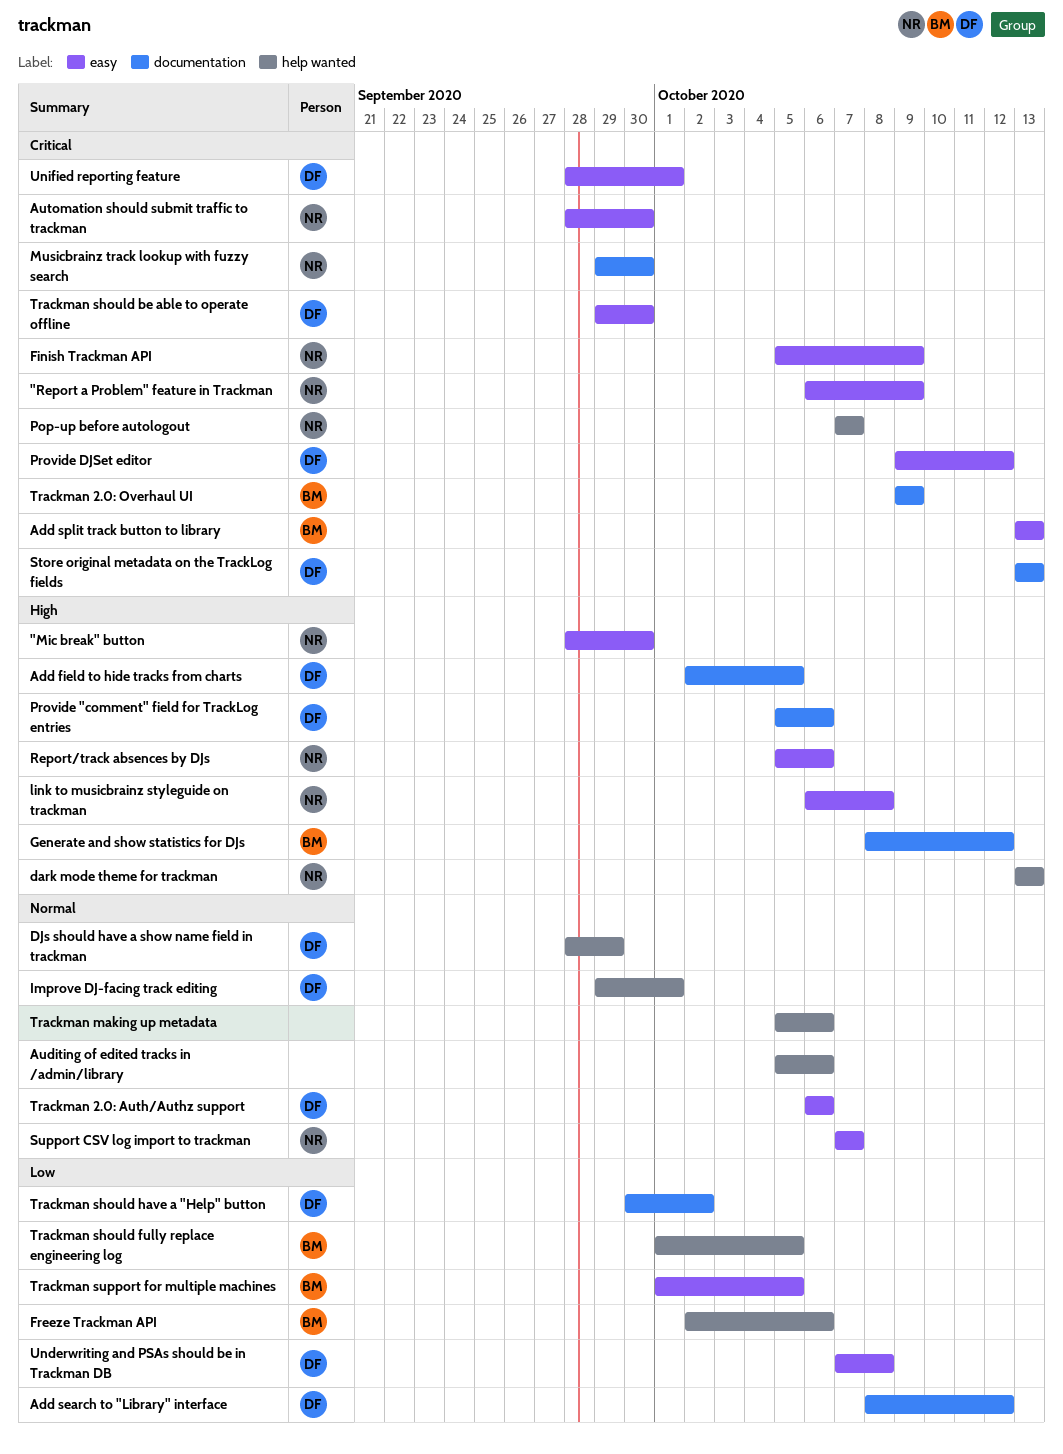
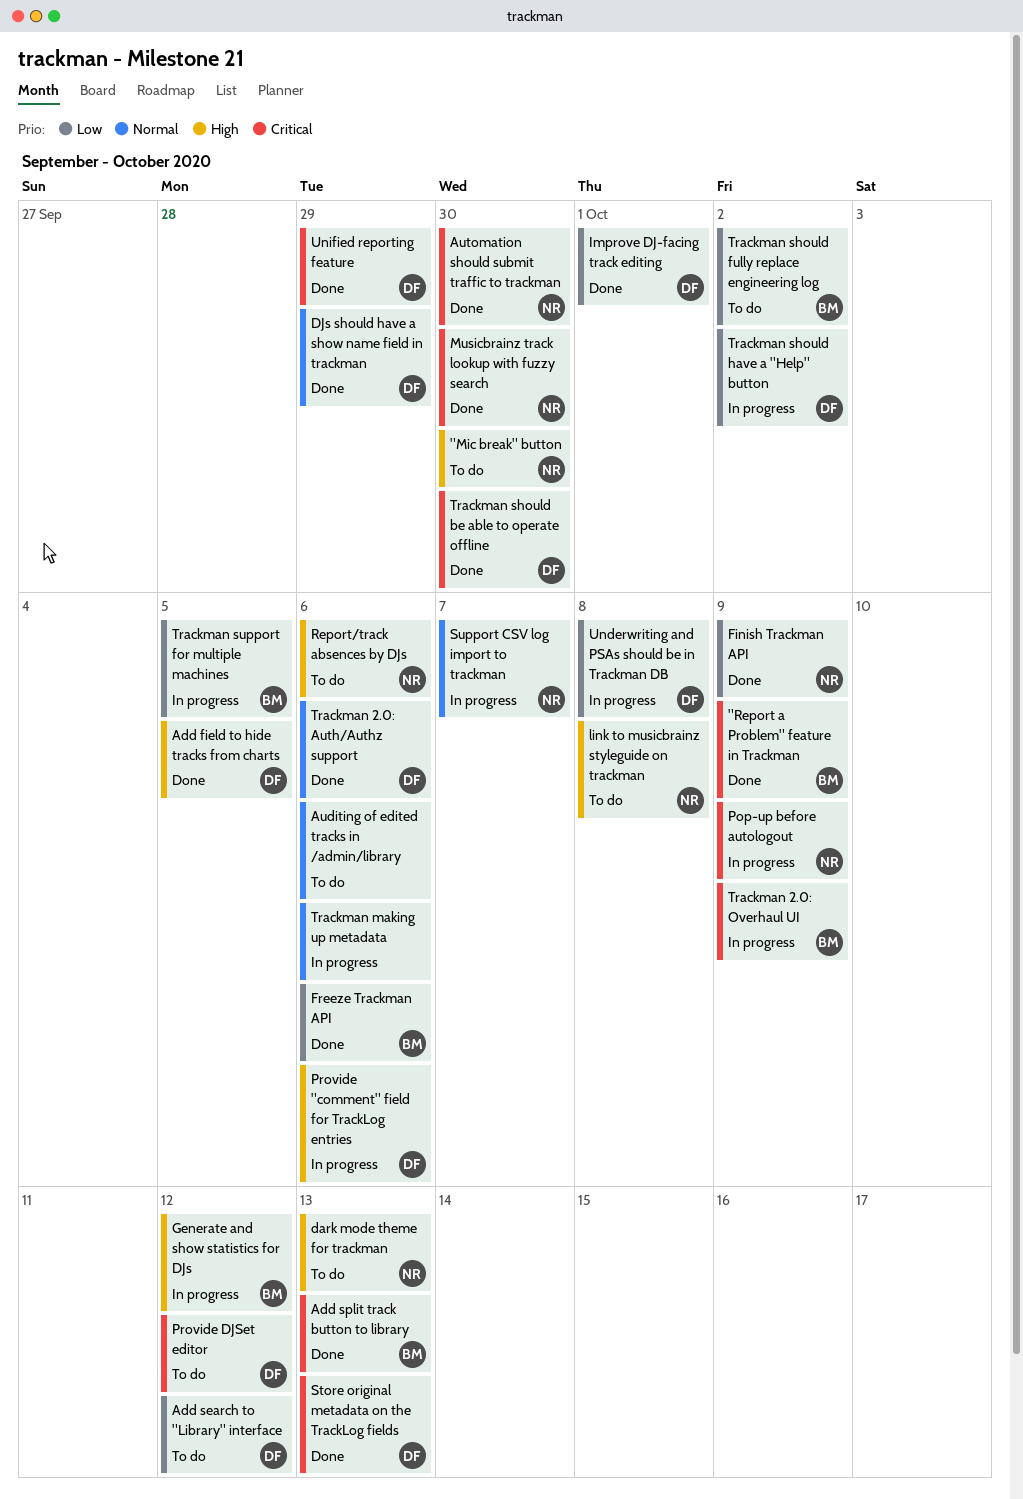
"Report a Problem" feature in Trackman, owner: NR -> BM
Finish Trackman API, priority: Critical -> Low
Improve DJ-facing track editing, priority: Normal -> Low
Pop-up before autologout, due: Oct 7 -> Oct 9
Trackman should fully replace engineering log, due: Oct 5 -> Oct 2
Unified reporting feature, due: Oct 1 -> Sep 29

